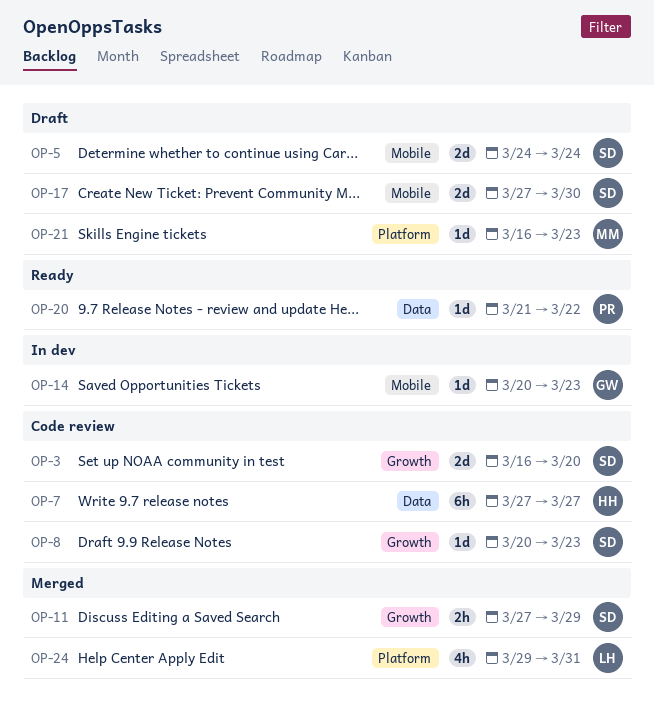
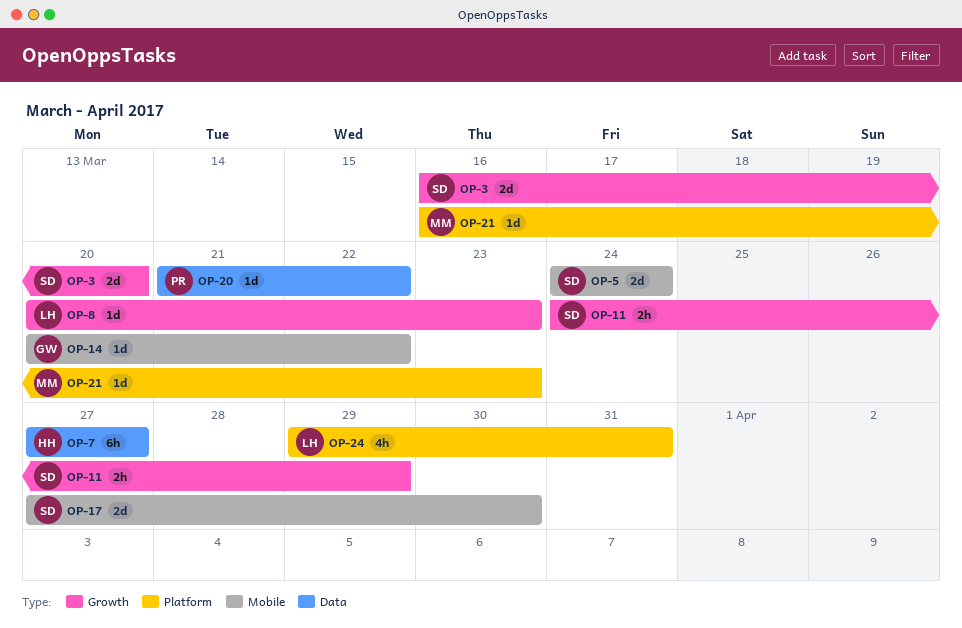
OP-8, owner: SD -> LH
OP-11, start: Mar 27 -> Mar 24
OP-14, due: Mar 23 -> Mar 22

